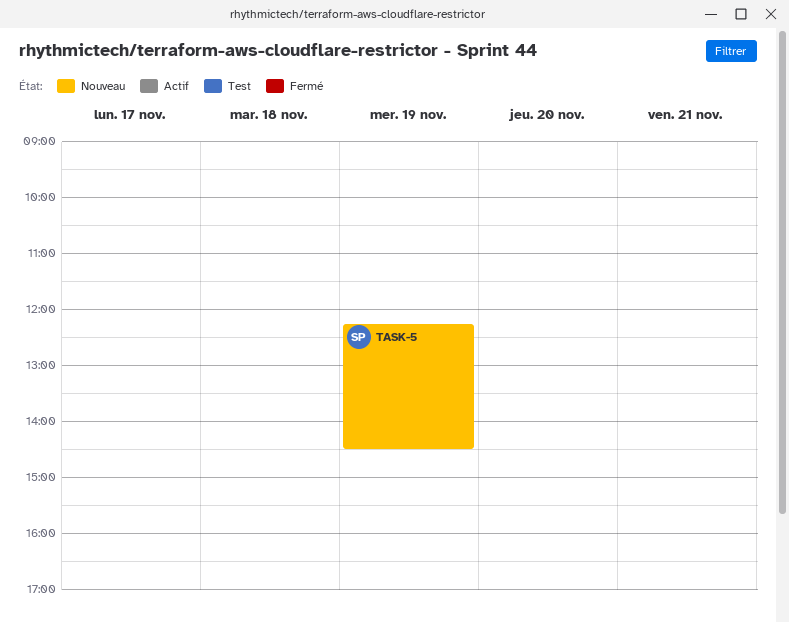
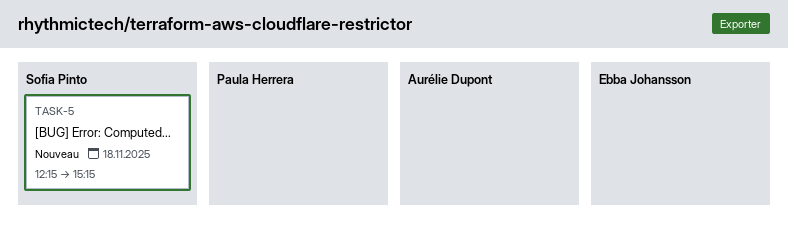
TASK-5, day: Nov 19 -> Nov 18
TASK-5, ends: 14:30 -> 15:15

